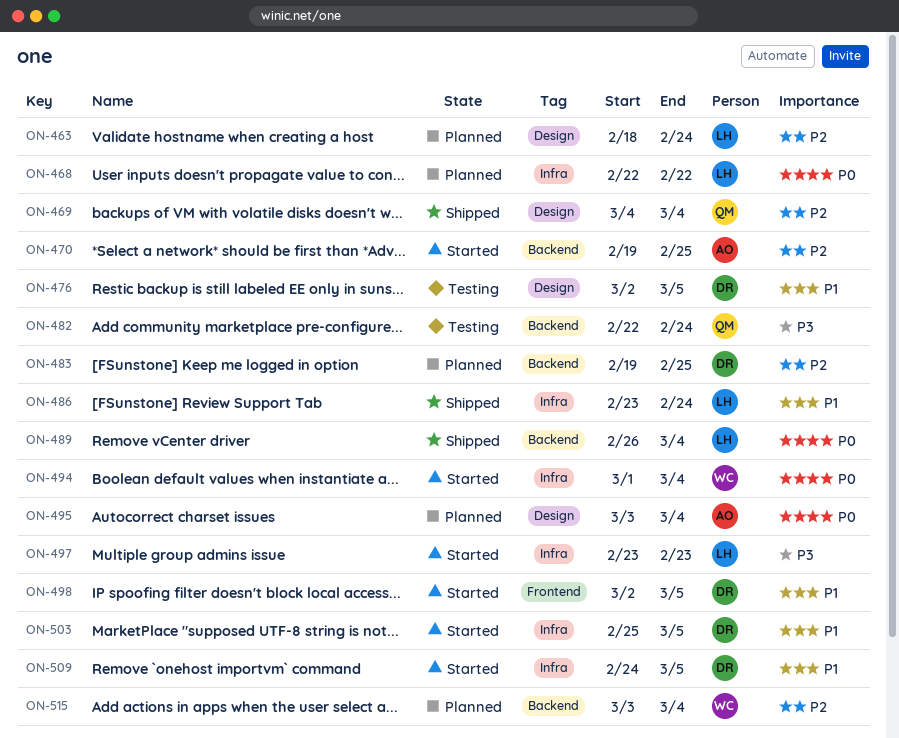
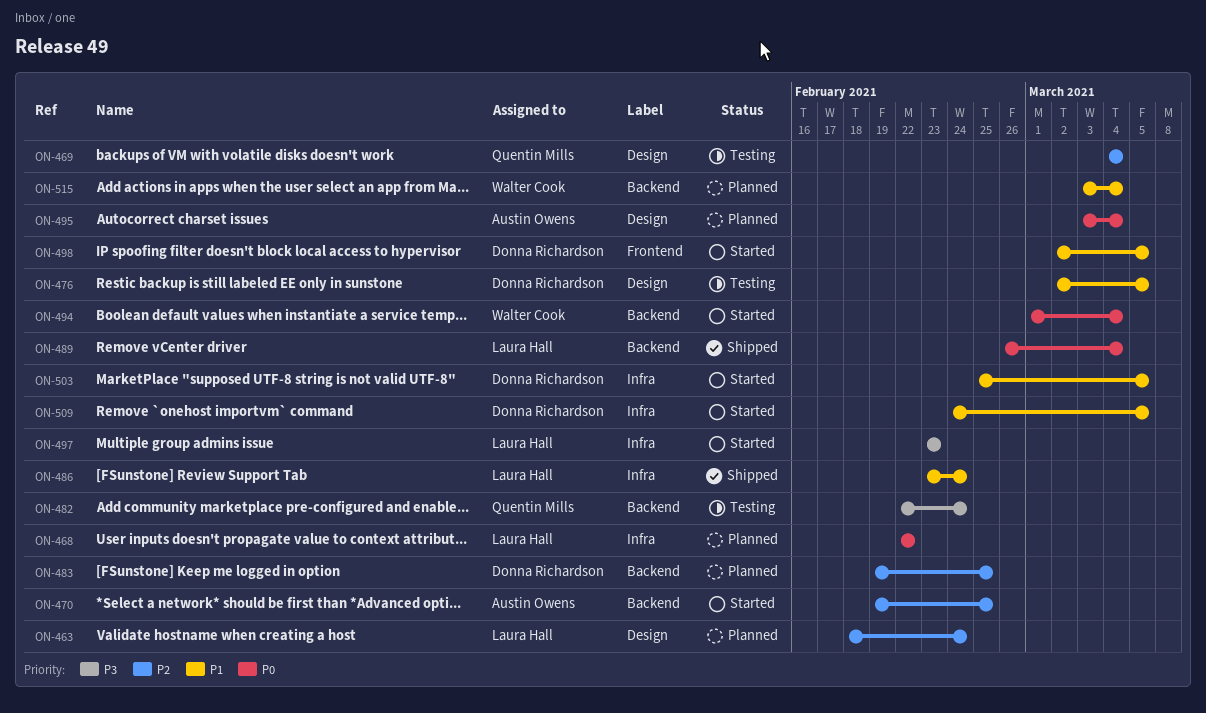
ON-469, status: Shipped -> Testing
ON-494, label: Infra -> Backend
ON-515, priority: P2 -> P1

